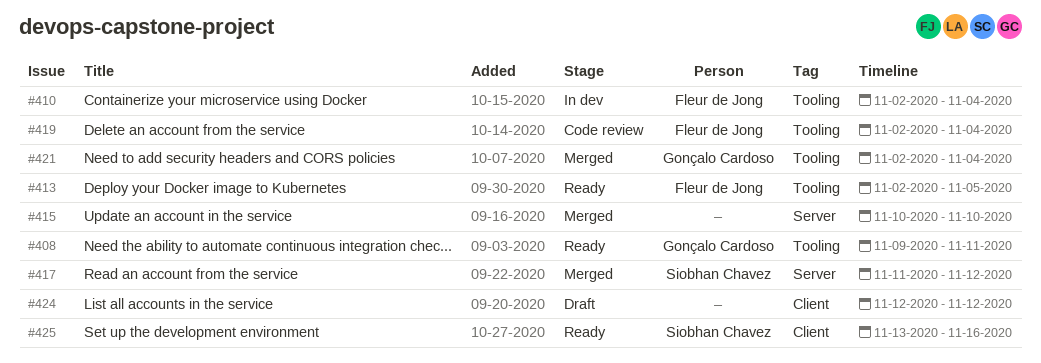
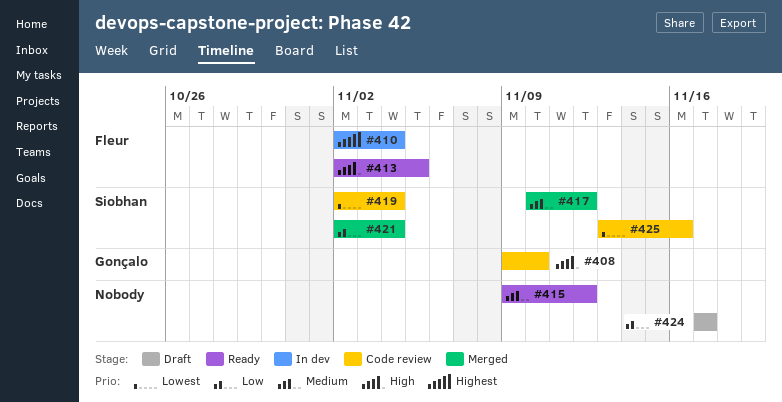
#408, status: Ready -> Code review
#408, due: Nov 11 -> Nov 10
#415, status: Merged -> Ready
#415, start: Nov 10 -> Nov 9
#415, due: Nov 10 -> Nov 12
#417, start: Nov 11 -> Nov 10
#419, owner: Fleur de Jong -> Siobhan Chavez
#421, owner: Gonçalo Cardoso -> Siobhan Chavez
#424, start: Nov 12 -> Nov 17
#424, due: Nov 12 -> Nov 17
#425, status: Ready -> Code review

